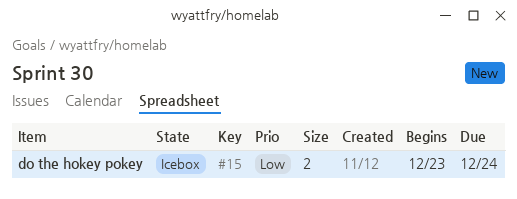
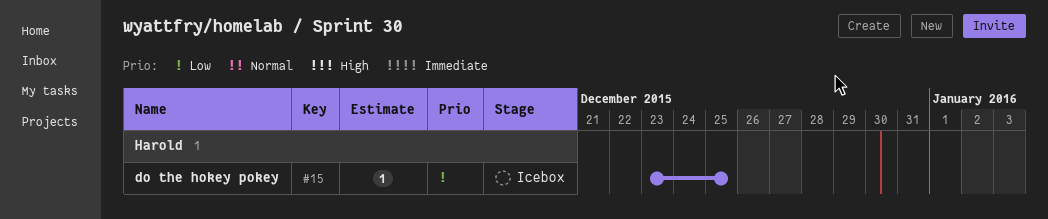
#15, estimate: 2 -> 1
#15, due: Dec 24 -> Dec 25

